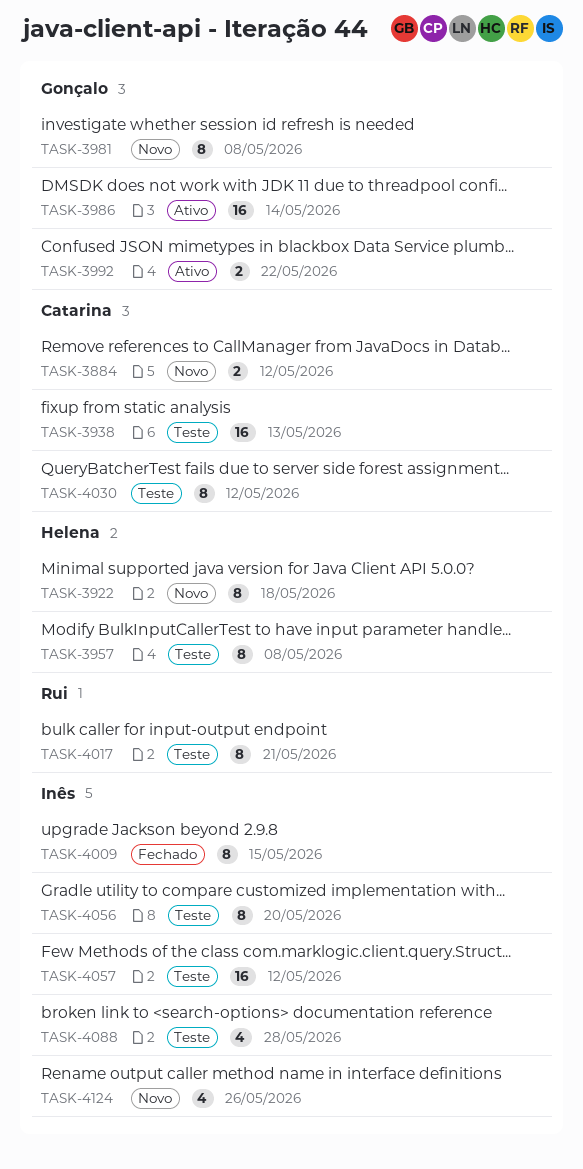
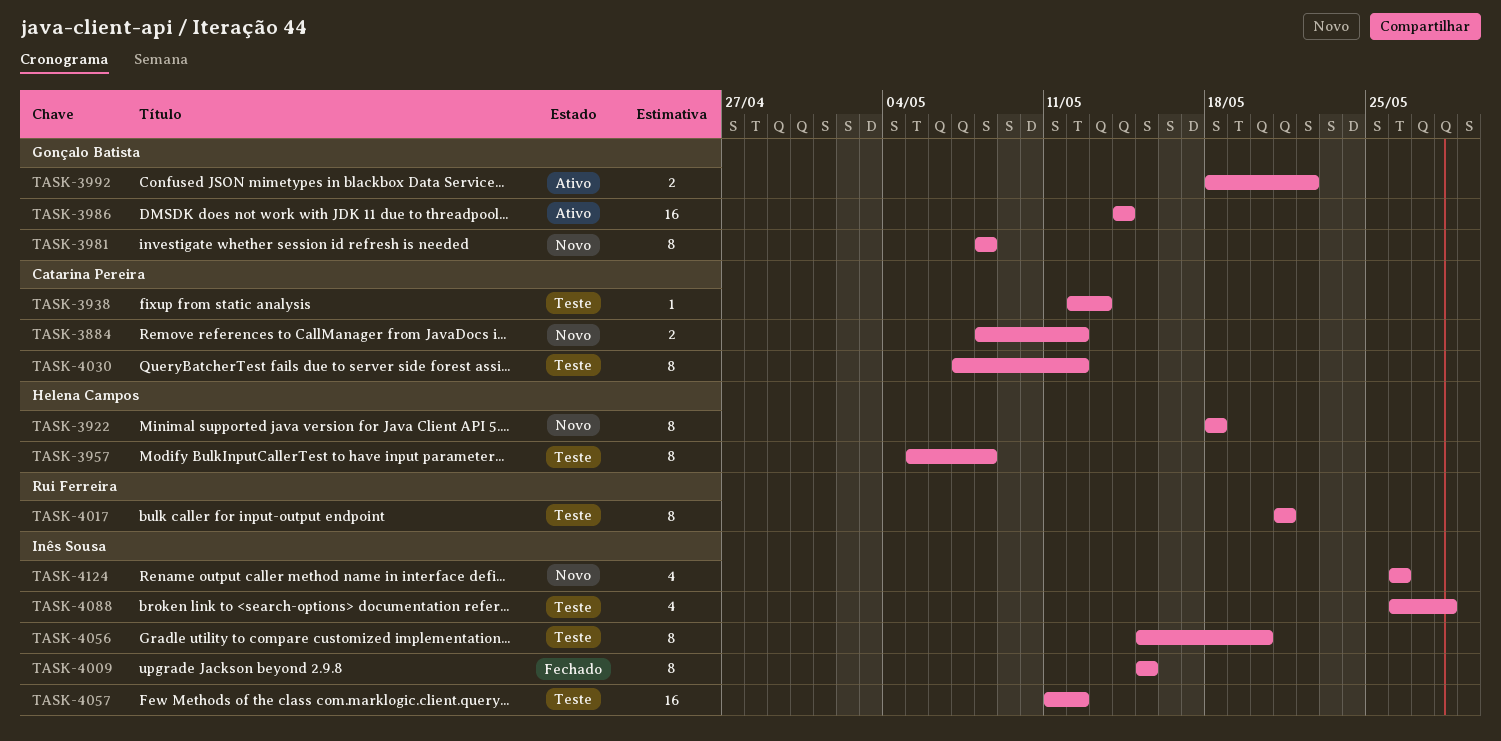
TASK-3938, estimate: 16 -> 1

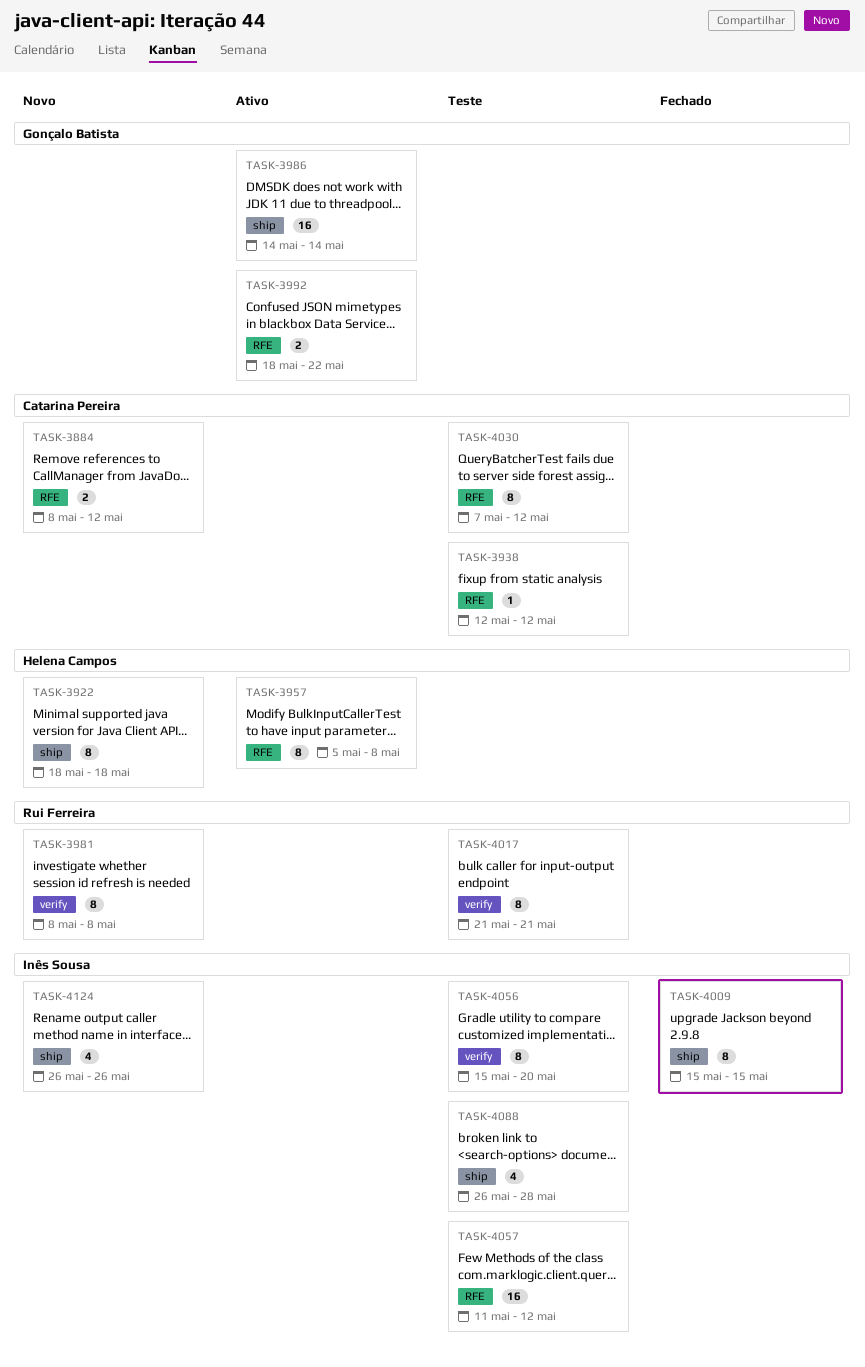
TASK-3938, due: May 13 -> May 12
TASK-3957, status: Teste -> Ativo
TASK-3981, owner: Gonçalo Batista -> Rui Ferreira

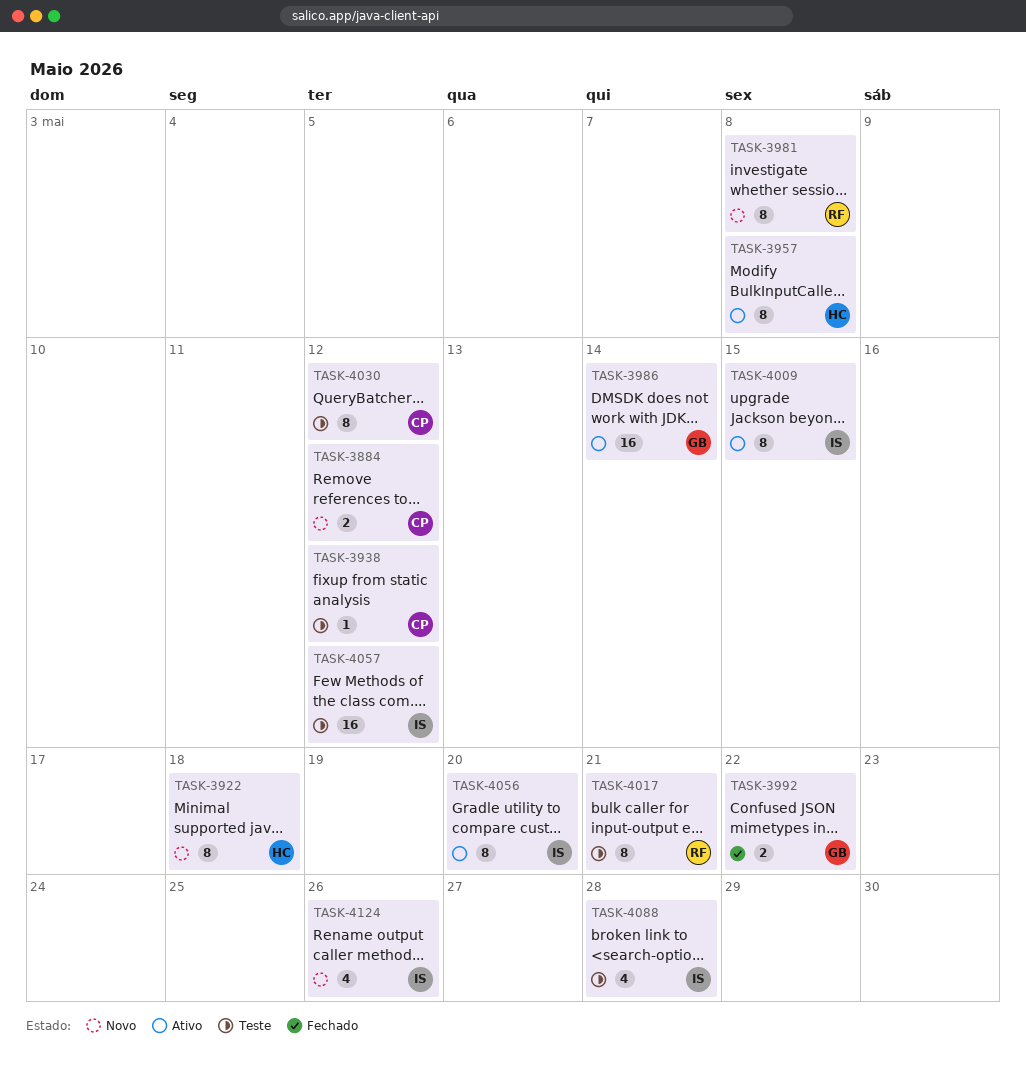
TASK-3992, status: Ativo -> Fechado
TASK-4009, status: Fechado -> Ativo
TASK-4056, status: Teste -> Ativo

